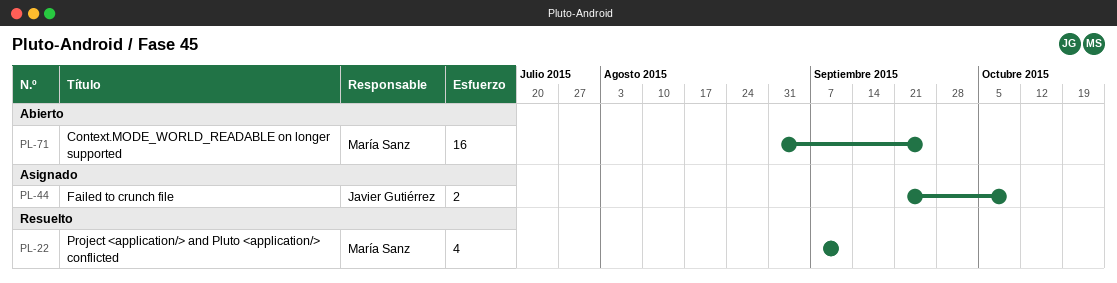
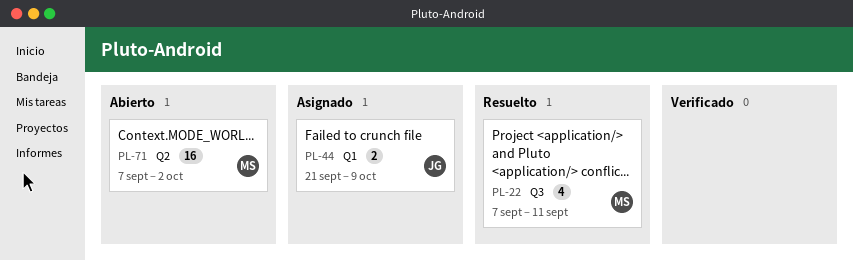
PL-71, start: Aug 31 -> Sep 7
PL-71, due: Sep 25 -> Oct 2

